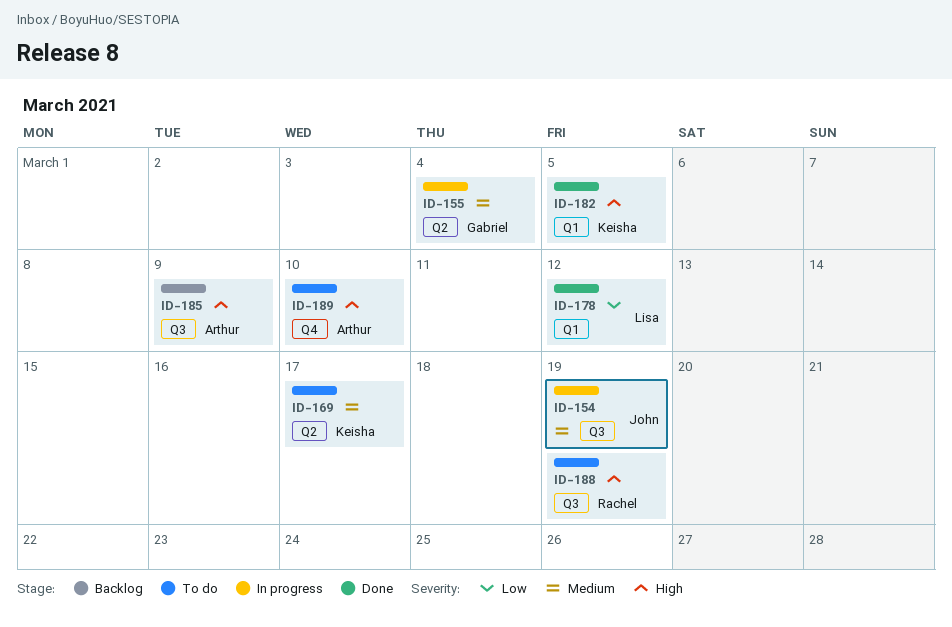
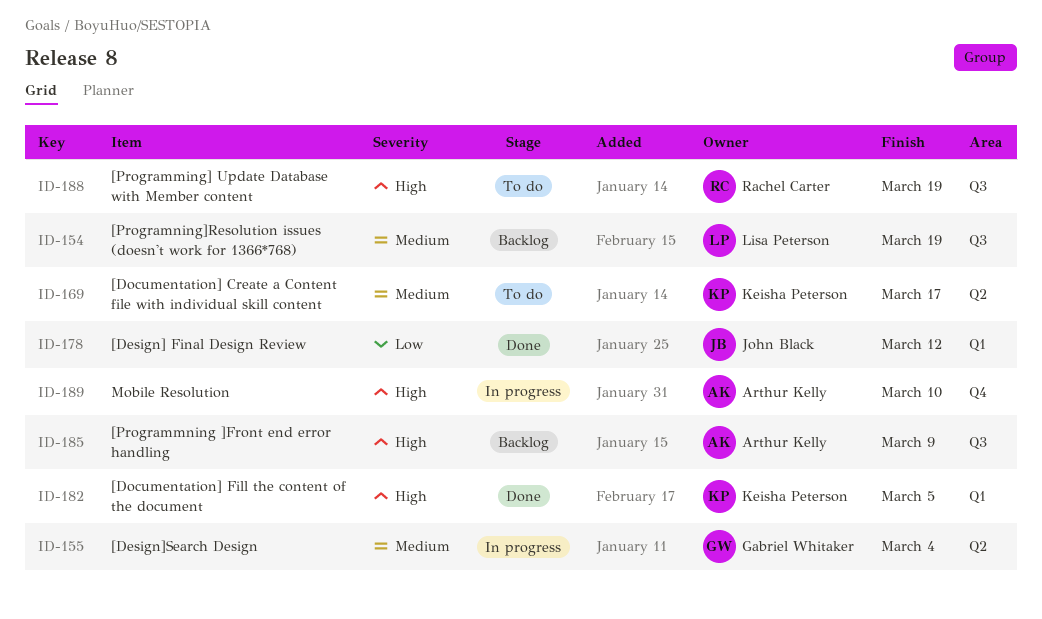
ID-154, status: In progress -> Backlog
ID-154, owner: John Black -> Lisa Peterson
ID-178, owner: Lisa Peterson -> John Black
ID-189, status: To do -> In progress

